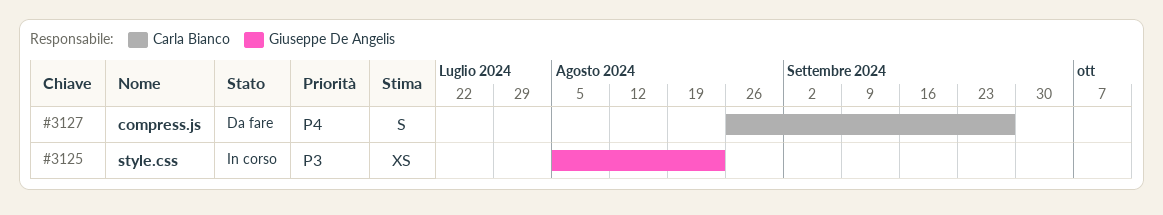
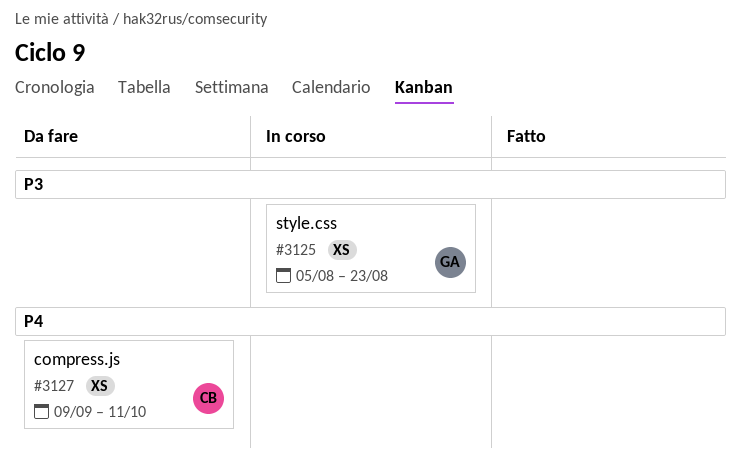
#3127, estimate: S -> XS
#3127, start: Aug 26 -> Sep 9
#3127, due: Sep 27 -> Oct 11

